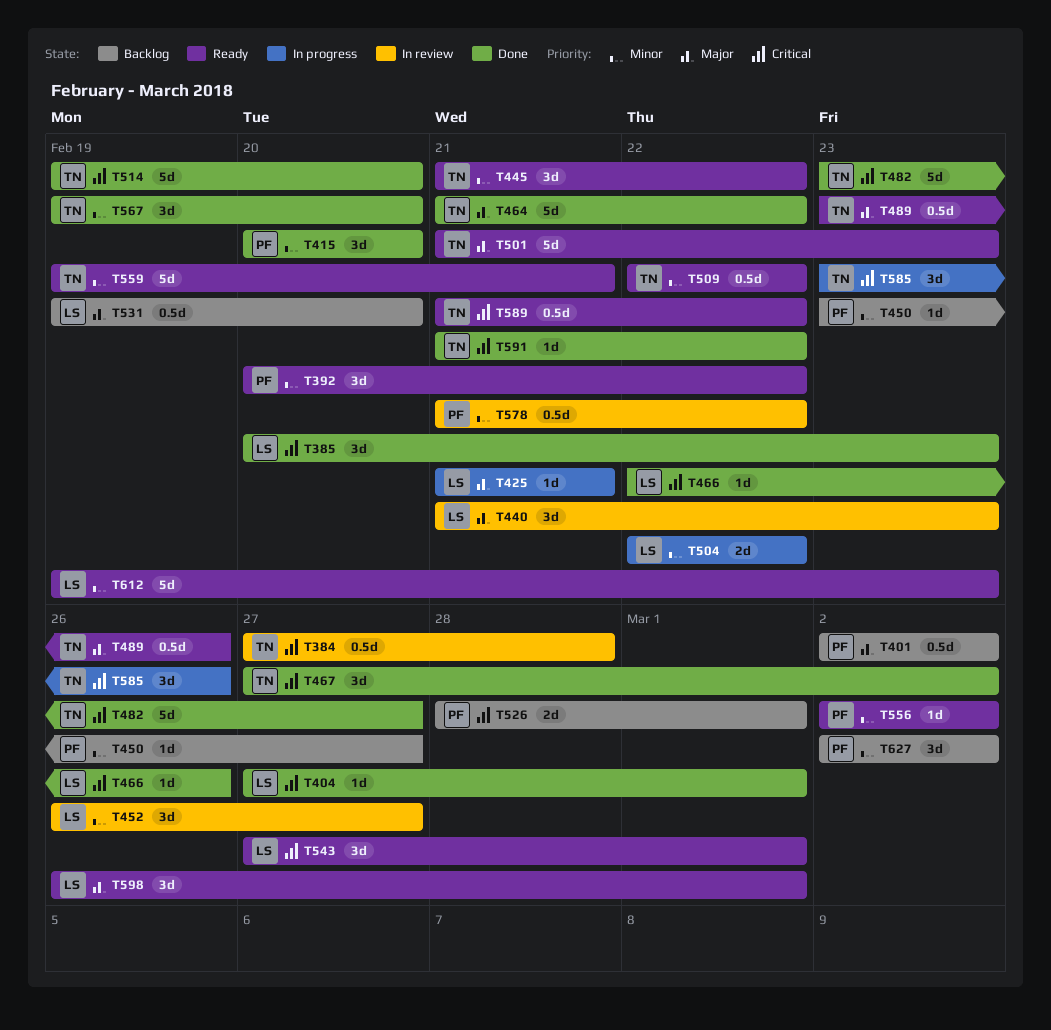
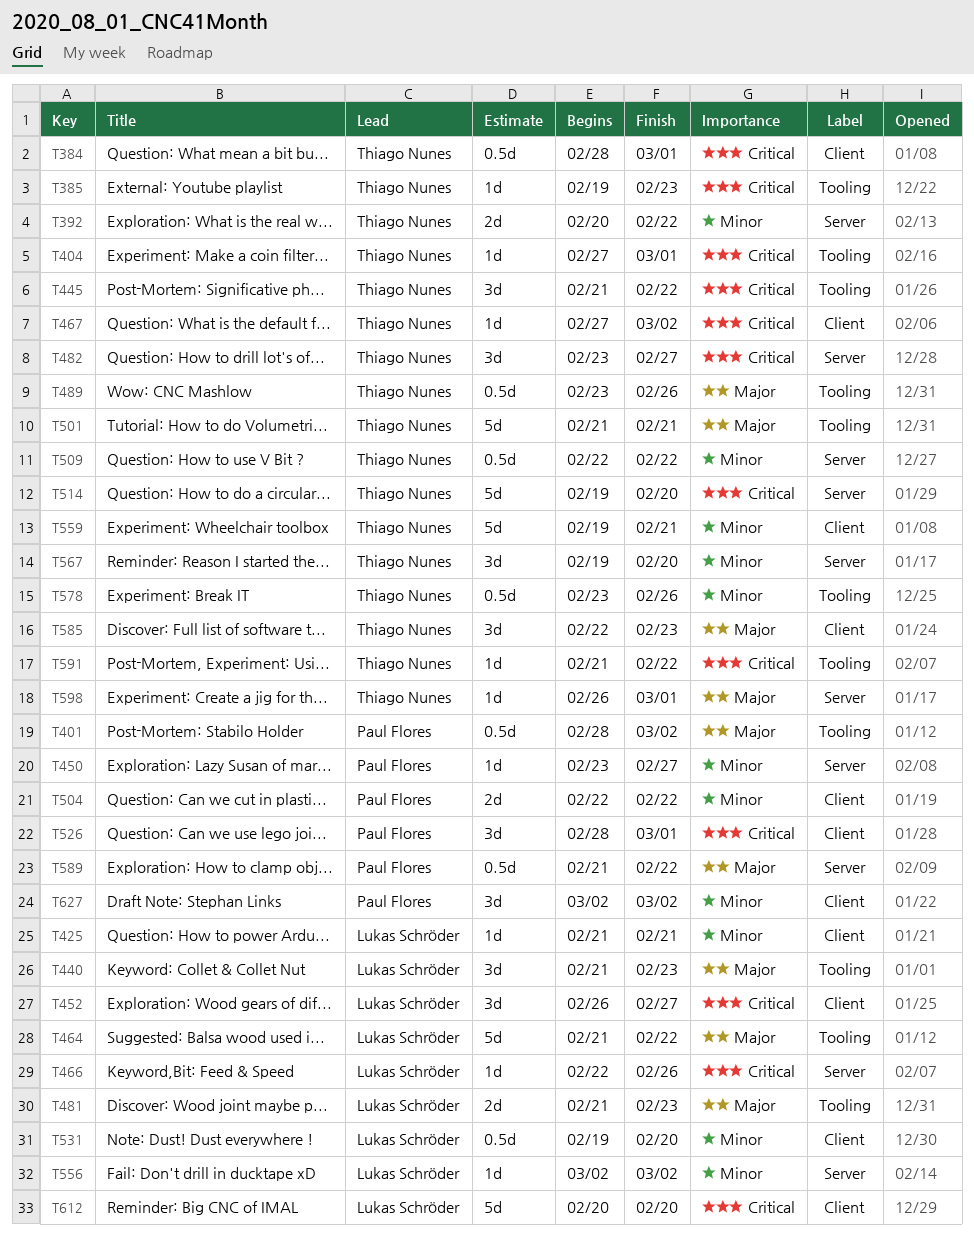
T384, start: Feb 27 -> Feb 28
T384, due: Feb 28 -> Mar 1
T385, owner: Lukas Schröder -> Thiago Nunes
T385, estimate: 3d -> 1d
T385, start: Feb 20 -> Feb 19
T392, owner: Paul Flores -> Thiago Nunes
T392, estimate: 3d -> 2d
T401, start: Mar 2 -> Feb 28
T404, owner: Lukas Schröder -> Thiago Nunes
T415: present -> none
T425, priority: Major -> Minor
T445, priority: Minor -> Critical
T452, priority: Minor -> Critical
T464, owner: Thiago Nunes -> Lukas Schröder
T467, estimate: 3d -> 1d
T481: none -> present
T482, estimate: 5d -> 3d
T501, due: Feb 23 -> Feb 21
T504, owner: Lukas Schröder -> Paul Flores
T526, estimate: 2d -> 3d
T531, priority: Major -> Minor
T543: present -> none
T556, owner: Paul Flores -> Lukas Schröder
T578, owner: Paul Flores -> Thiago Nunes
T578, start: Feb 21 -> Feb 23
T578, due: Feb 22 -> Feb 26
T585, priority: Critical -> Major
T585, start: Feb 23 -> Feb 22
T585, due: Feb 26 -> Feb 23
T589, owner: Thiago Nunes -> Paul Flores
T589, priority: Critical -> Major
T598, owner: Lukas Schröder -> Thiago Nunes
T598, estimate: 3d -> 1d
T612, priority: Minor -> Critical
T612, start: Feb 19 -> Feb 20
T612, due: Feb 23 -> Feb 20

